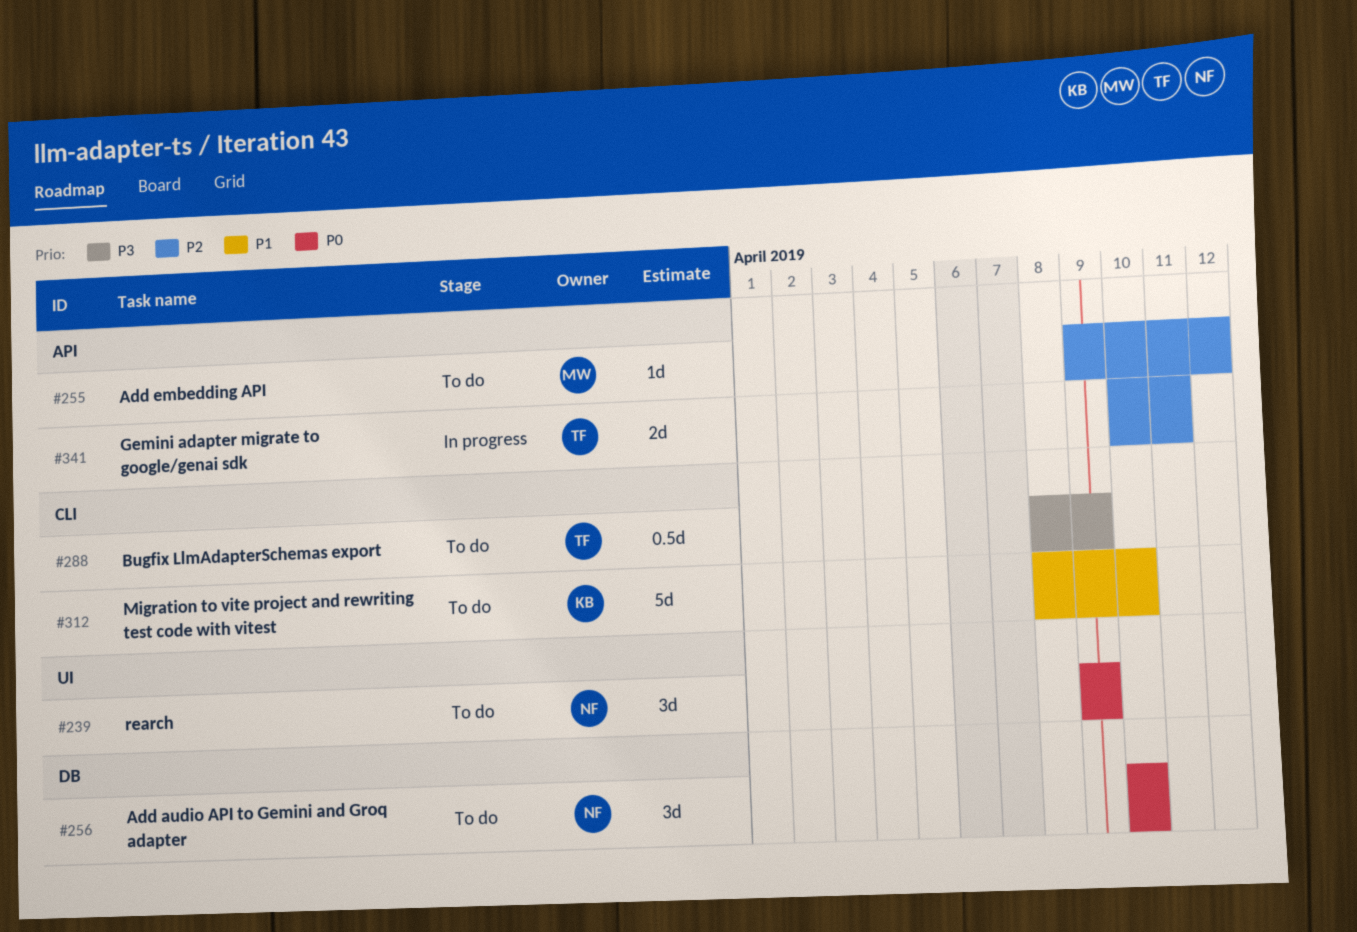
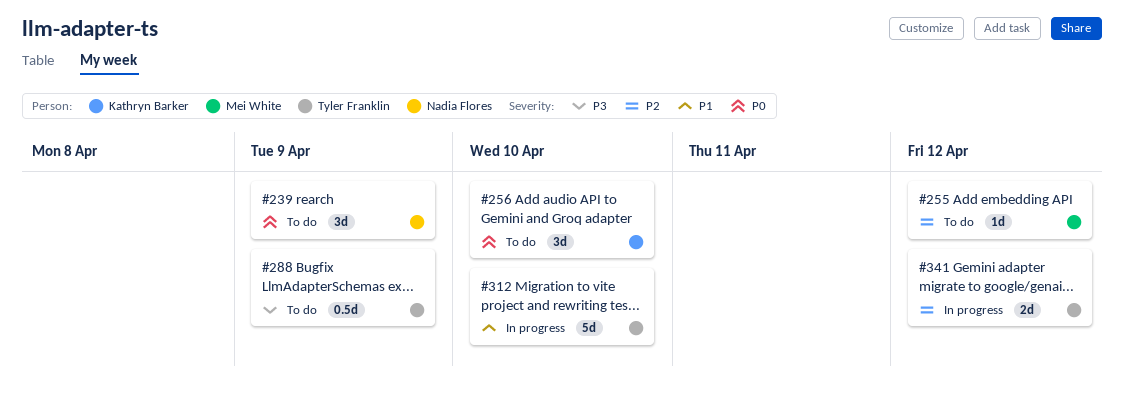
#256, owner: Nadia Flores -> Kathryn Barker
#312, status: To do -> In progress
#312, owner: Kathryn Barker -> Tyler Franklin
#341, due: Apr 11 -> Apr 12

